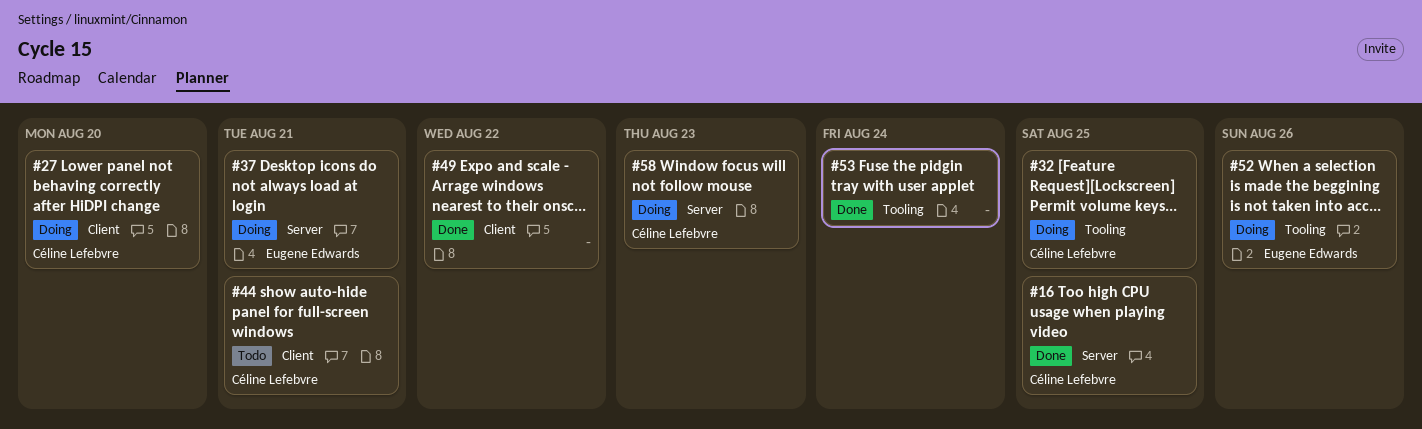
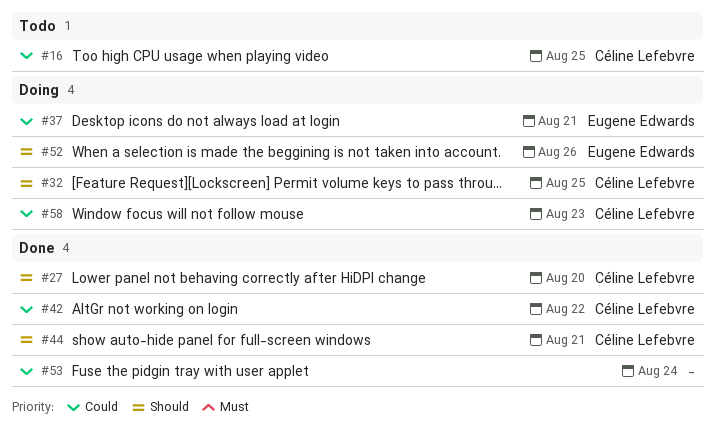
#16, status: Done -> Todo
#27, status: Doing -> Done
#42: none -> present
#44, status: Todo -> Done
#49: present -> none

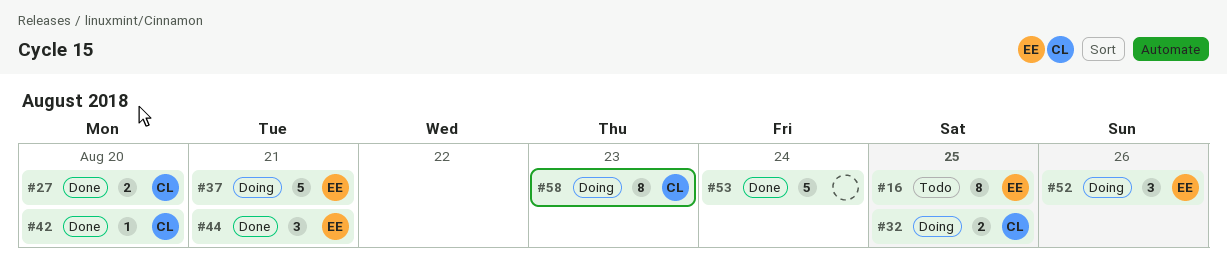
#16, owner: Céline Lefebvre -> Eugene Edwards
#42, due: Aug 22 -> Aug 20
#44, owner: Céline Lefebvre -> Eugene Edwards

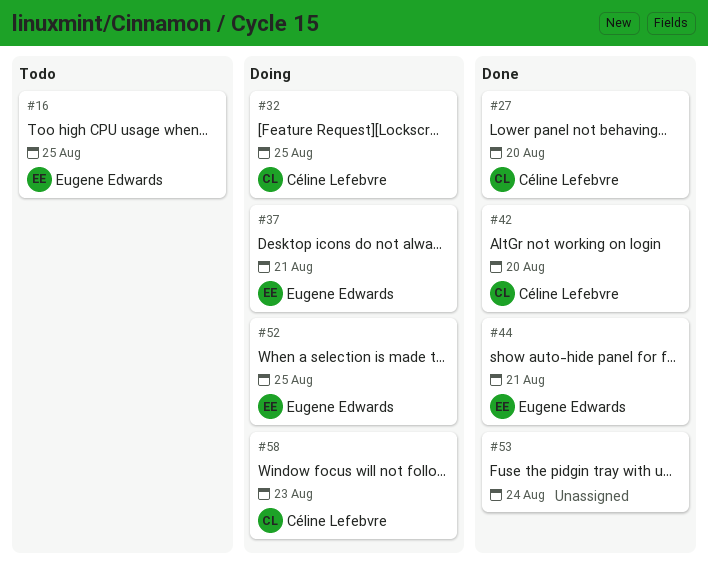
#52, due: Aug 26 -> Aug 25

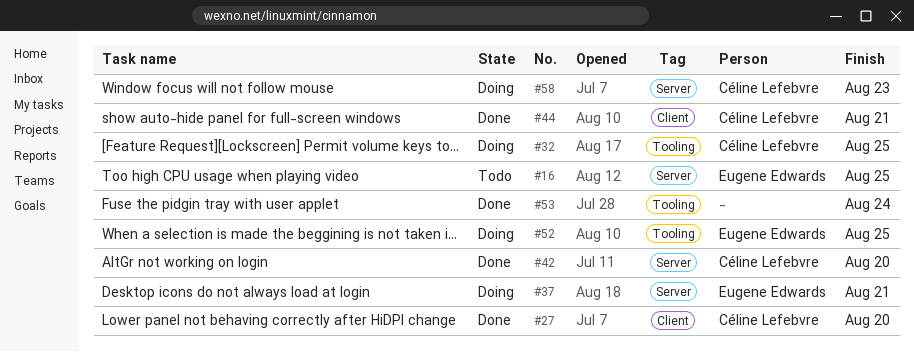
#44, owner: Eugene Edwards -> Céline Lefebvre

